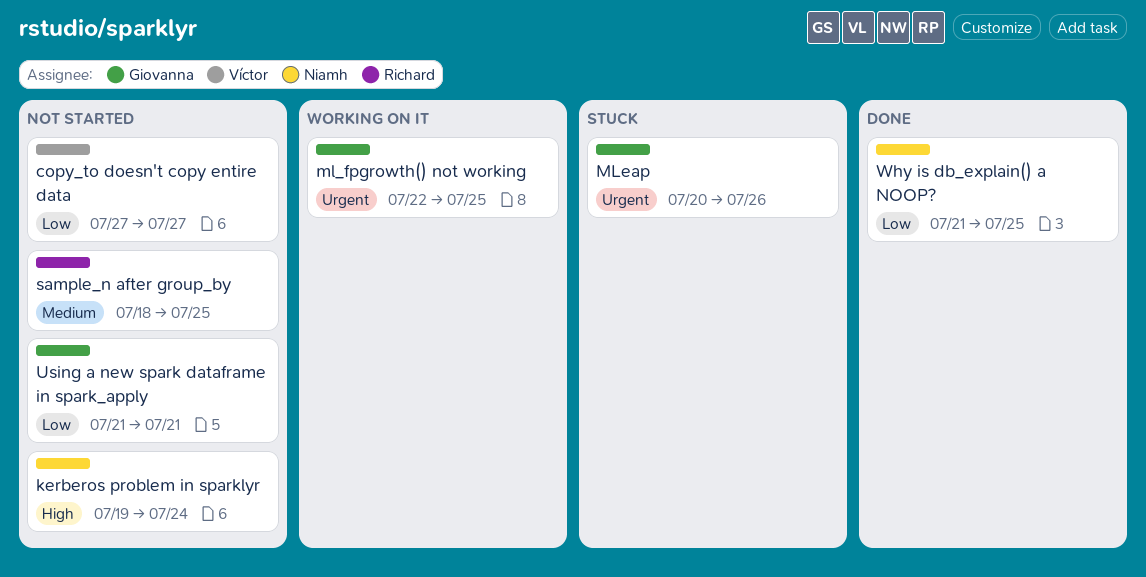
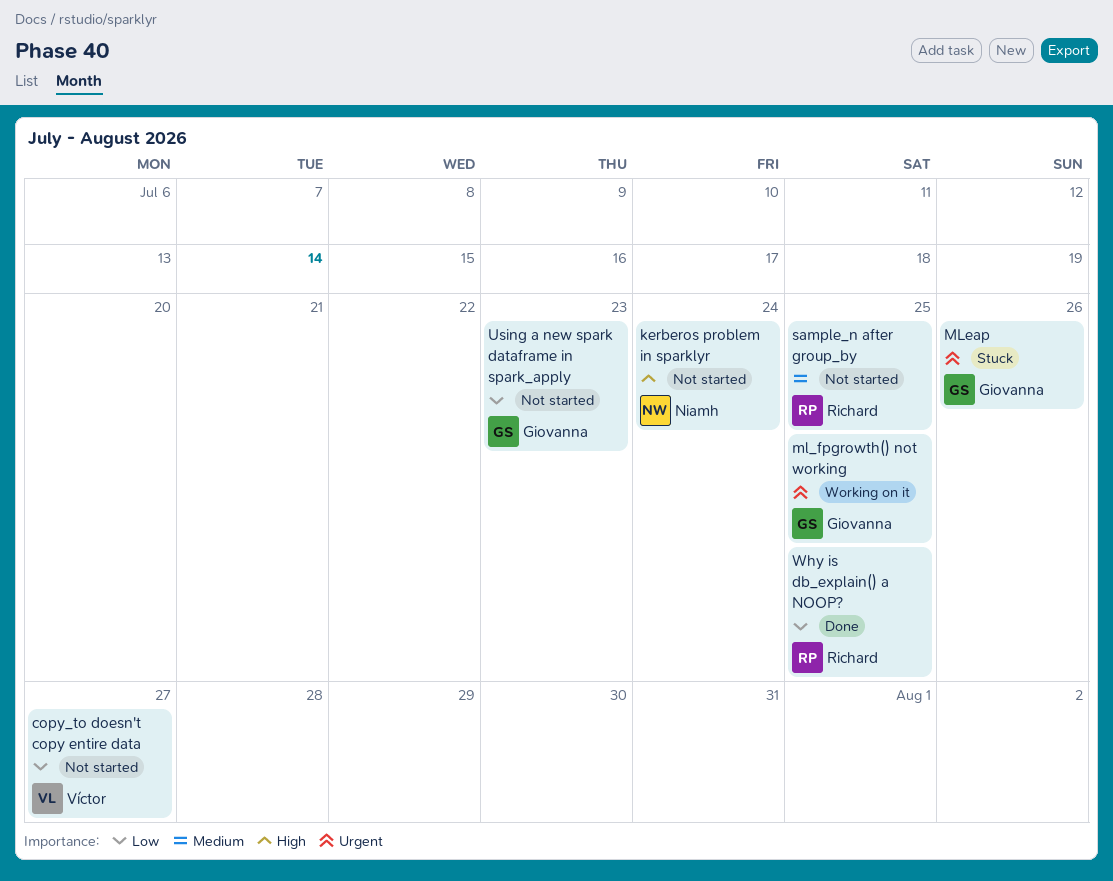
Using a new spark dataframe in spark_apply, due: Jul 21 -> Jul 23
Why is db_explain() a NOOP?, owner: Niamh -> Richard

